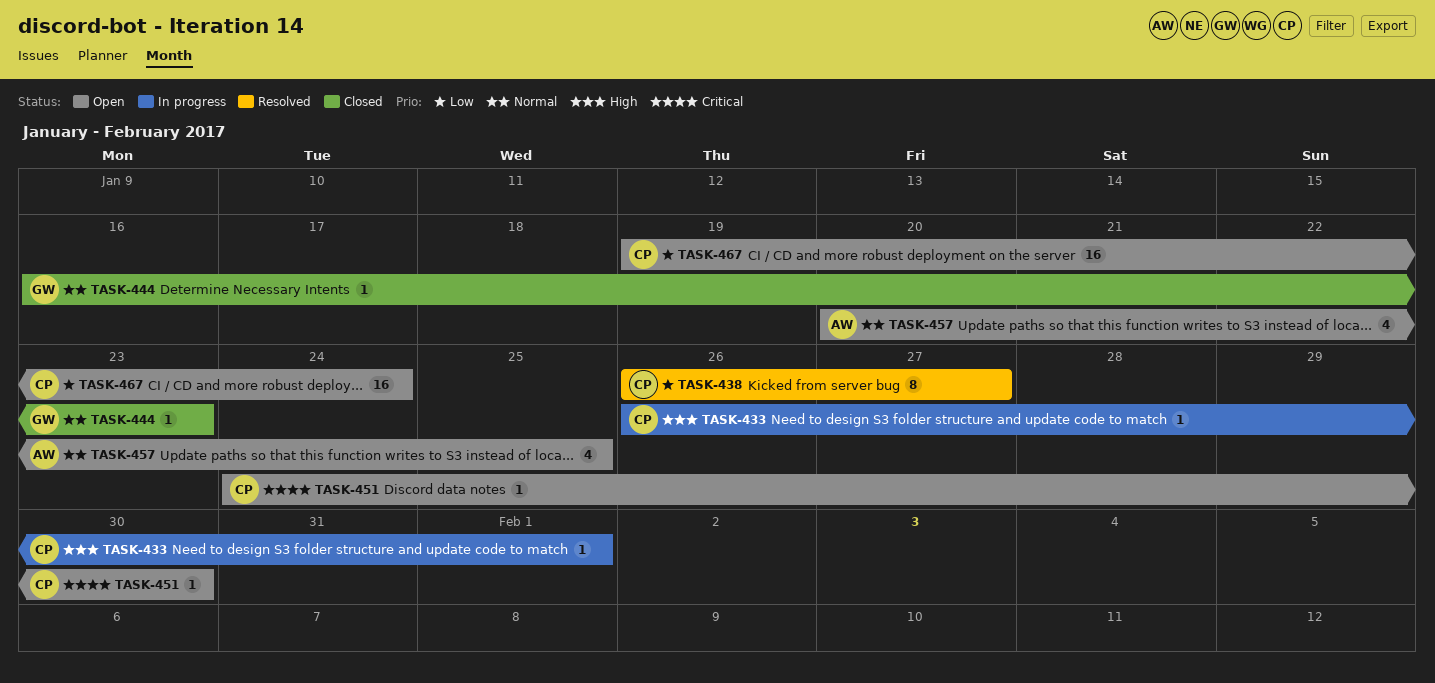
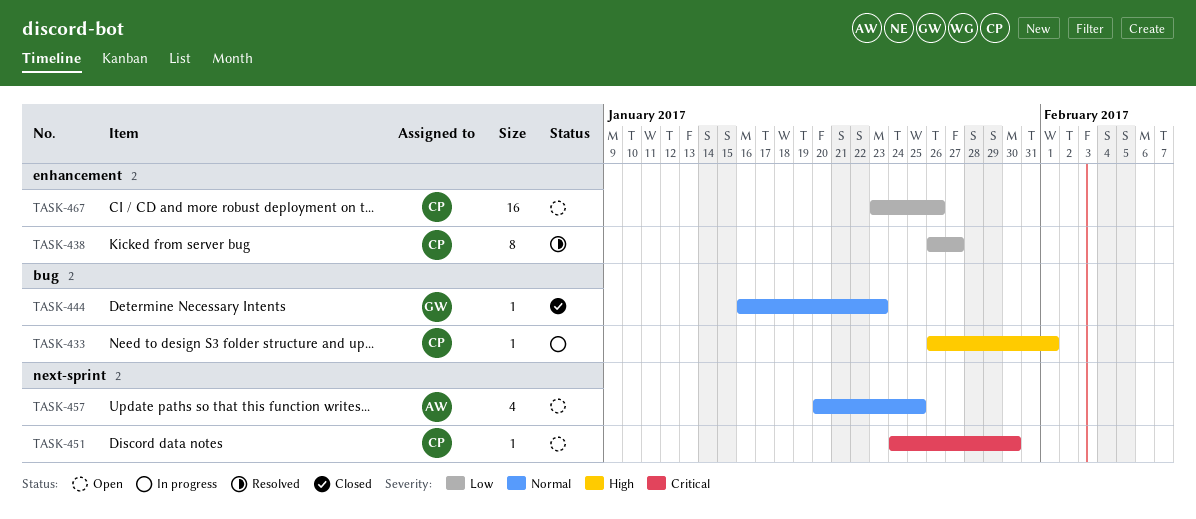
TASK-467, start: Jan 19 -> Jan 23
TASK-467, due: Jan 24 -> Jan 26

